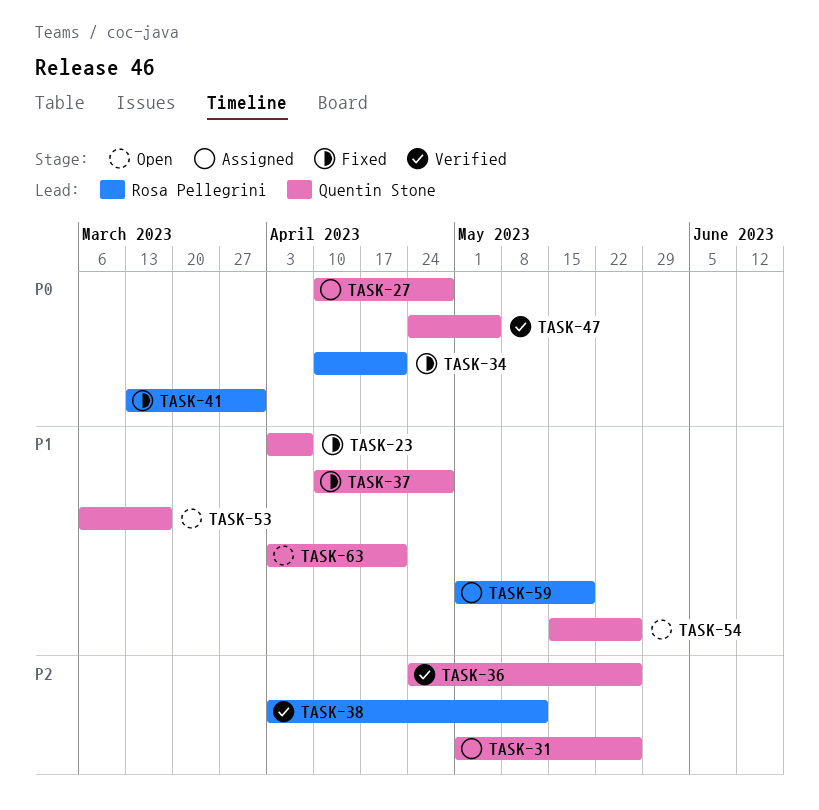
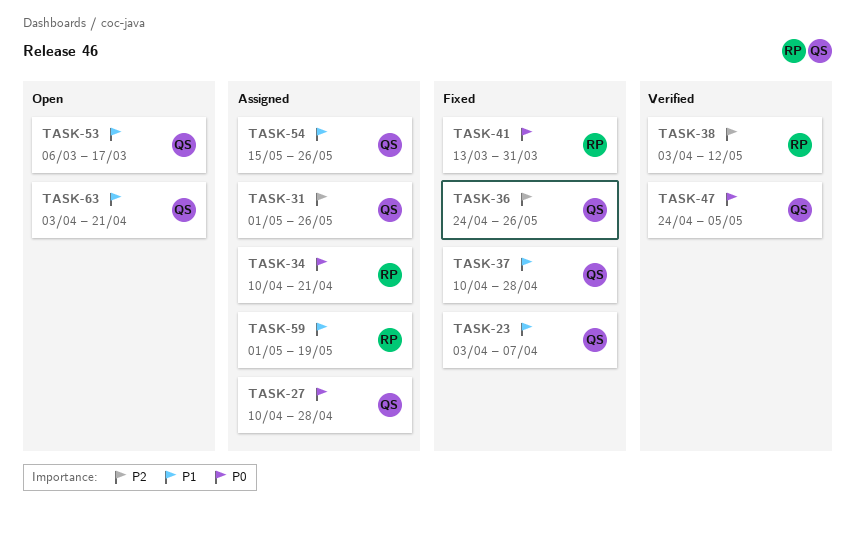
TASK-34, status: Fixed -> Assigned
TASK-36, status: Verified -> Fixed
TASK-54, status: Open -> Assigned

